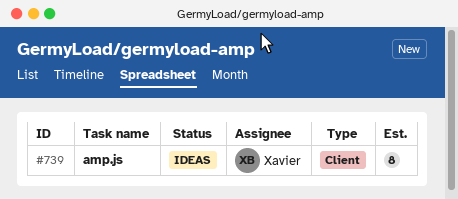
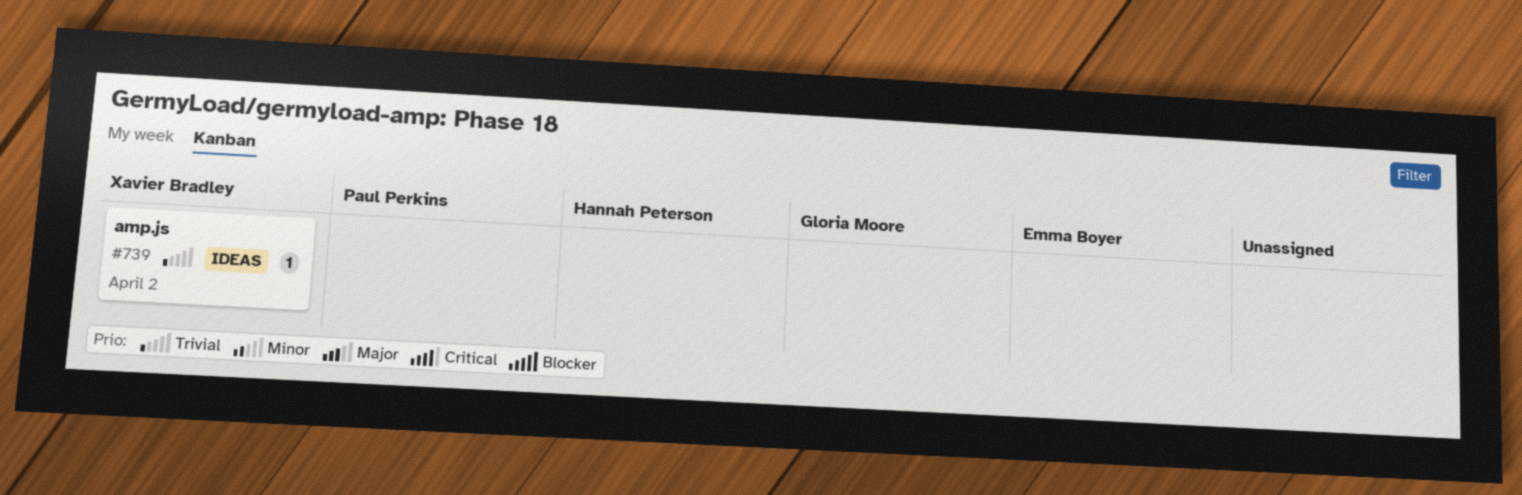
#739, estimate: 8 -> 1

